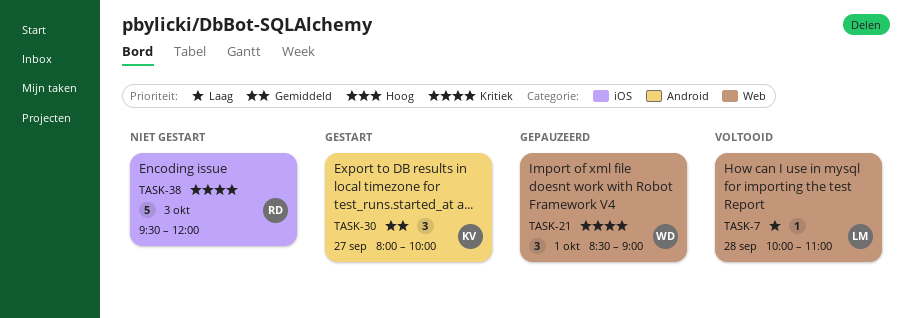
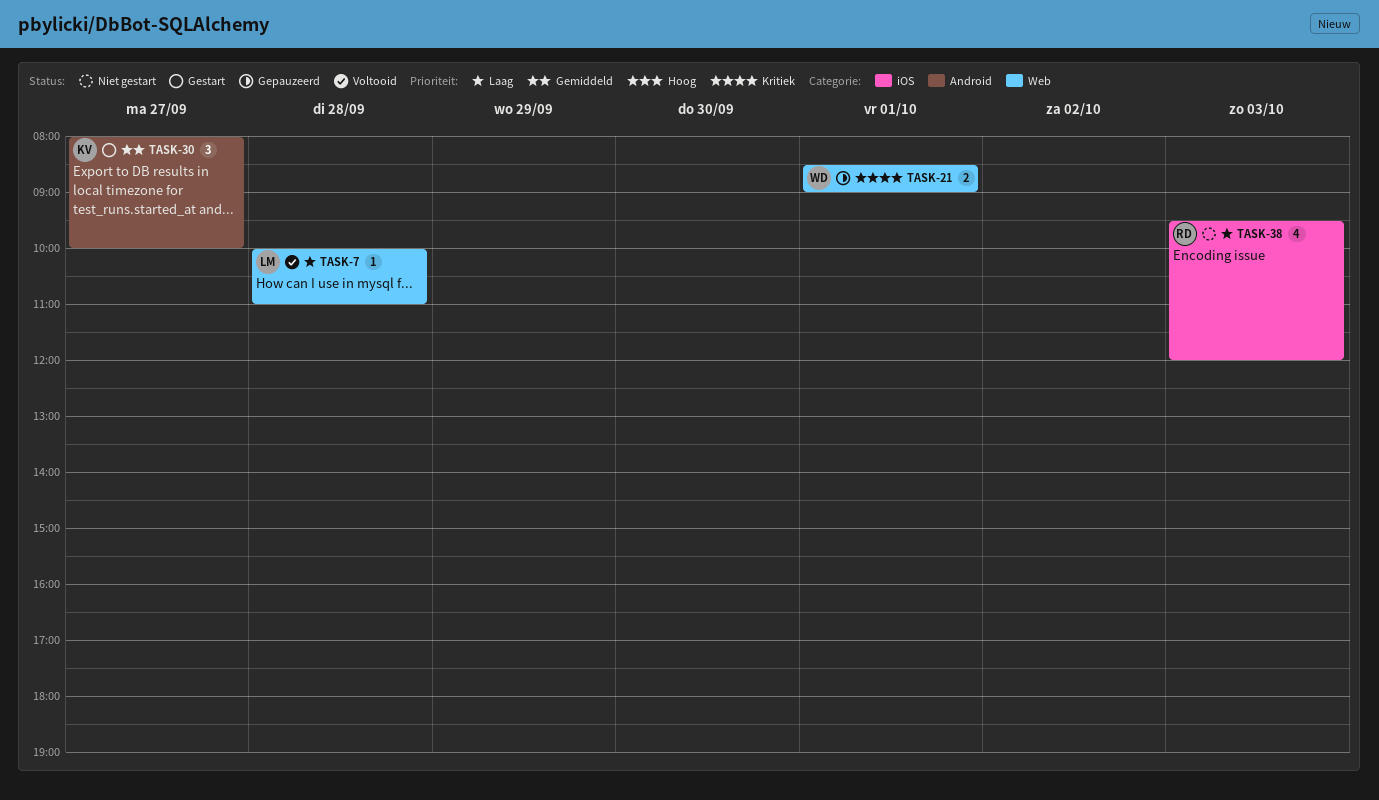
TASK-21, estimate: 3 -> 2
TASK-38, priority: Kritiek -> Laag
TASK-38, estimate: 5 -> 4

